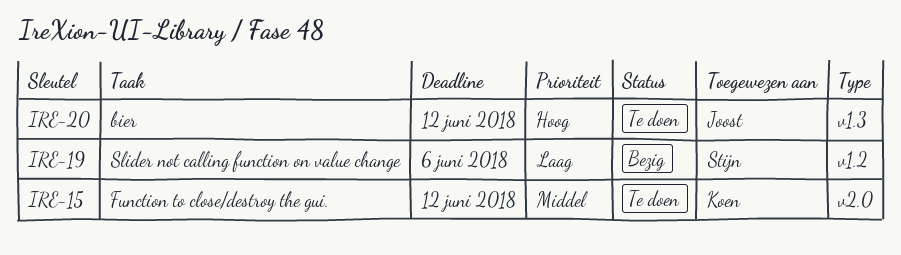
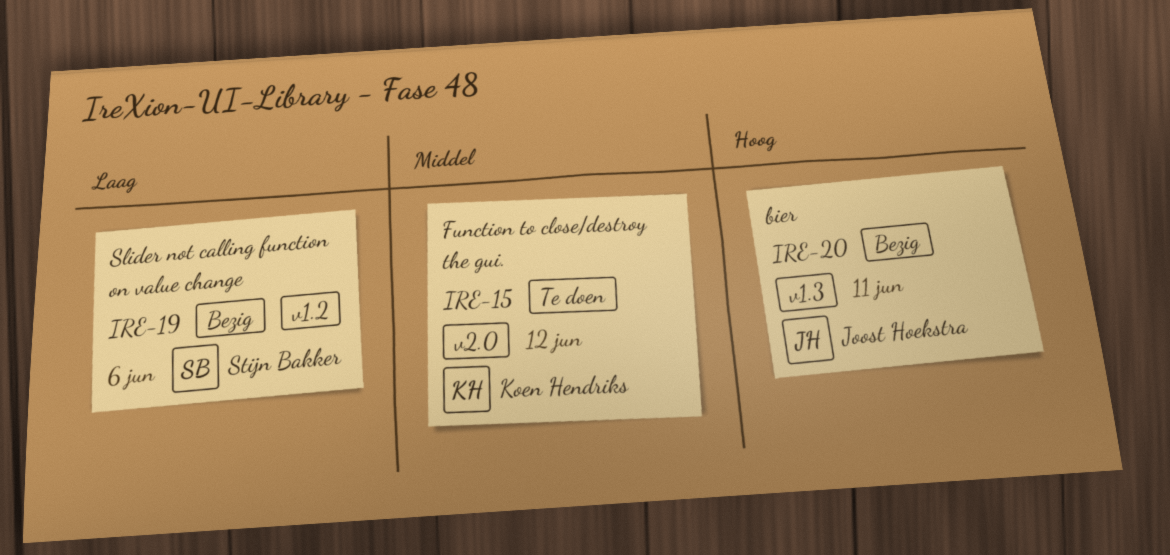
IRE-20, status: Te doen -> Bezig
IRE-20, due: Jun 12 -> Jun 11

